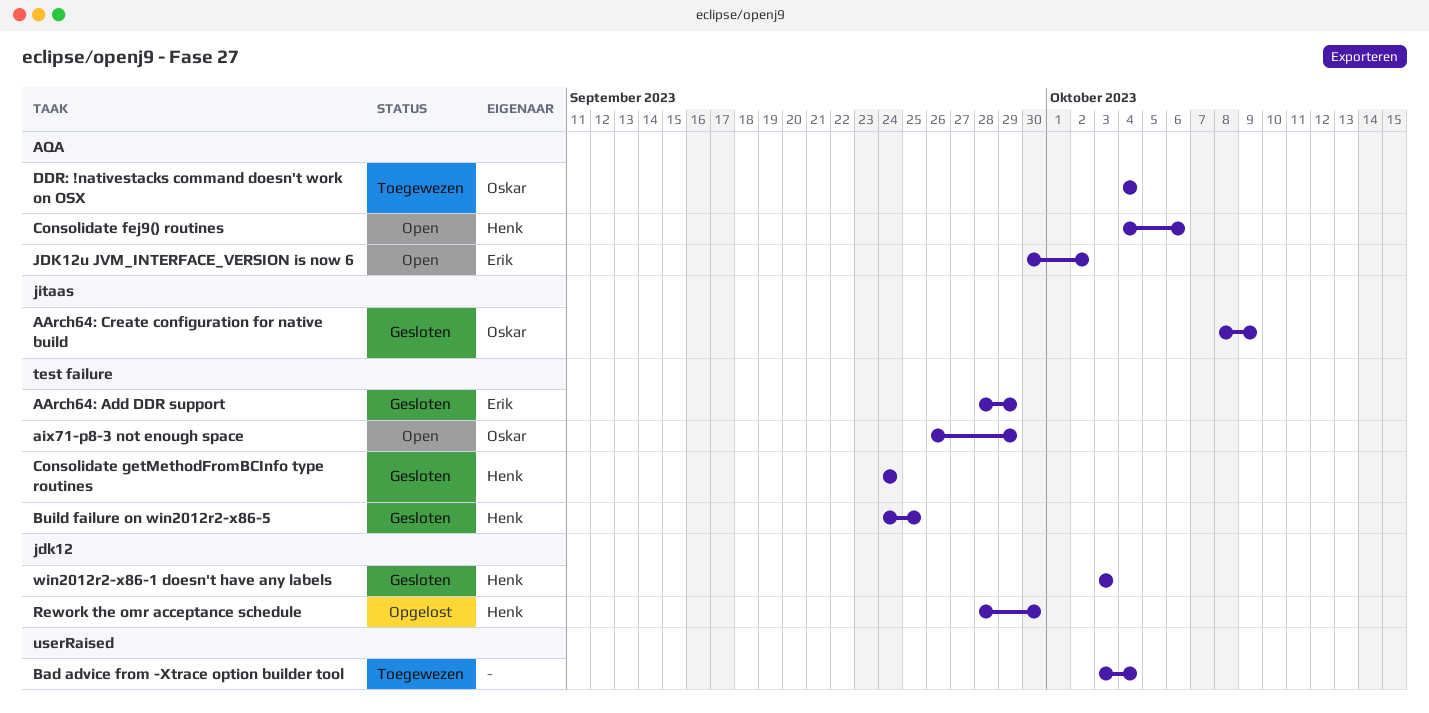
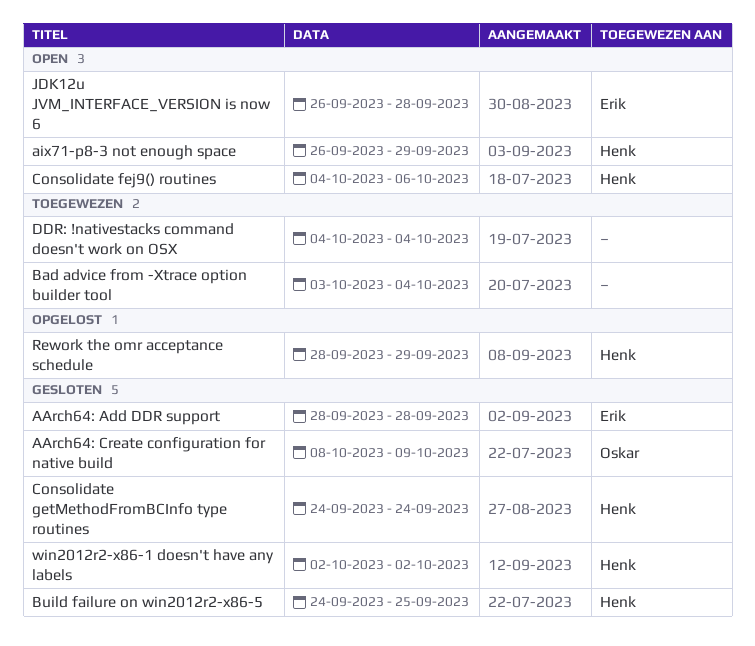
AArch64: Add DDR support, due: Sep 29 -> Sep 28
aix71-p8-3 not enough space, owner: Oskar -> Henk
DDR: !nativestacks command doesn't work on OSX, owner: Oskar -> none
JDK12u JVM_INTERFACE_VERSION is now 6, start: Sep 30 -> Sep 26
JDK12u JVM_INTERFACE_VERSION is now 6, due: Oct 2 -> Sep 28
Rework the omr acceptance schedule, due: Sep 30 -> Sep 29
win2012r2-x86-1 doesn't have any labels, start: Oct 3 -> Oct 2
win2012r2-x86-1 doesn't have any labels, due: Oct 3 -> Oct 2

